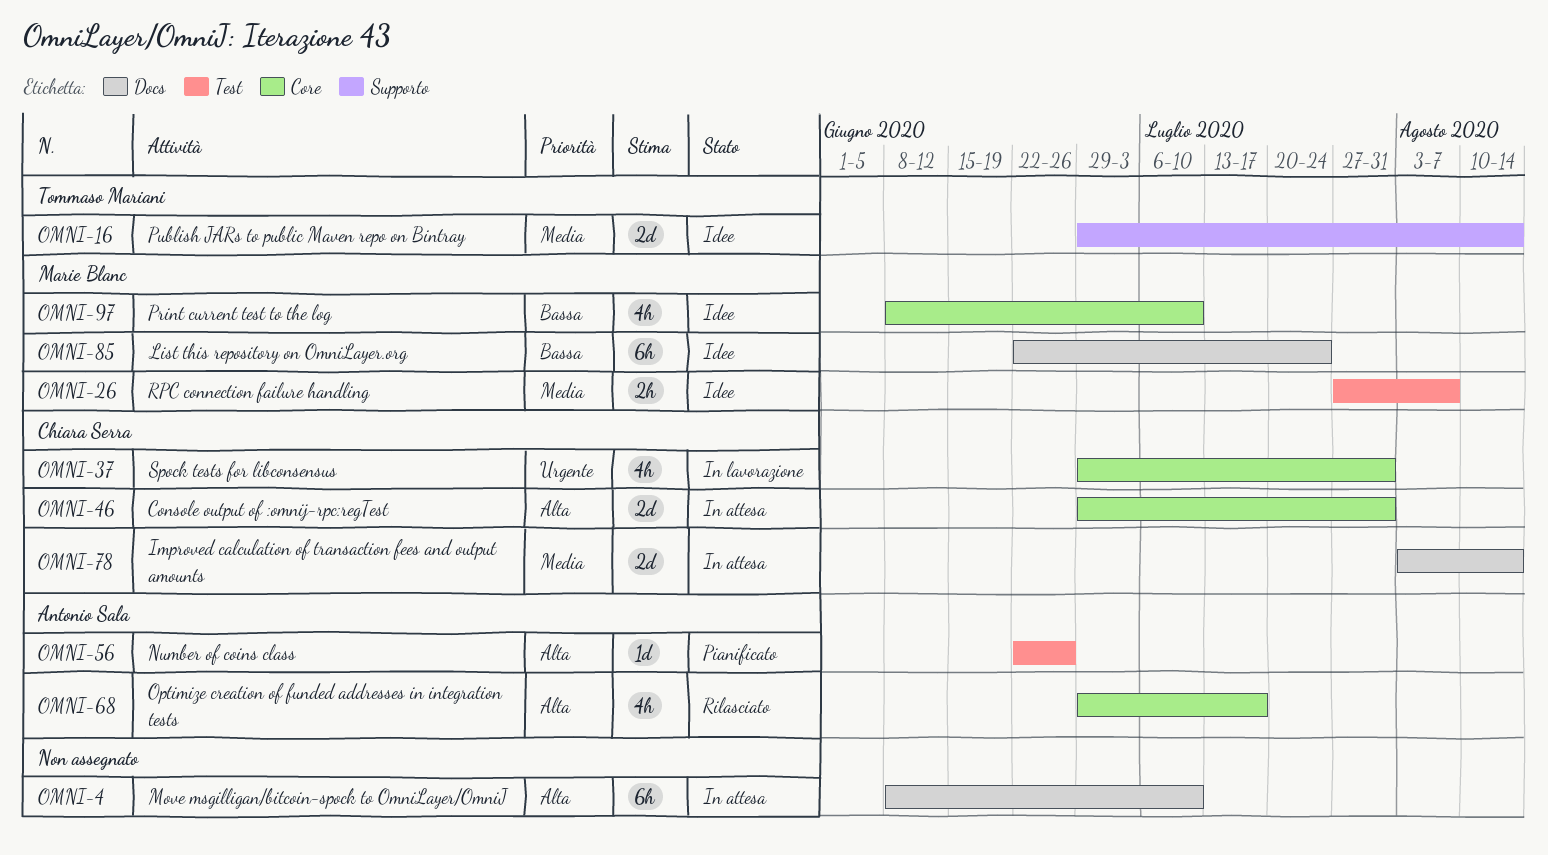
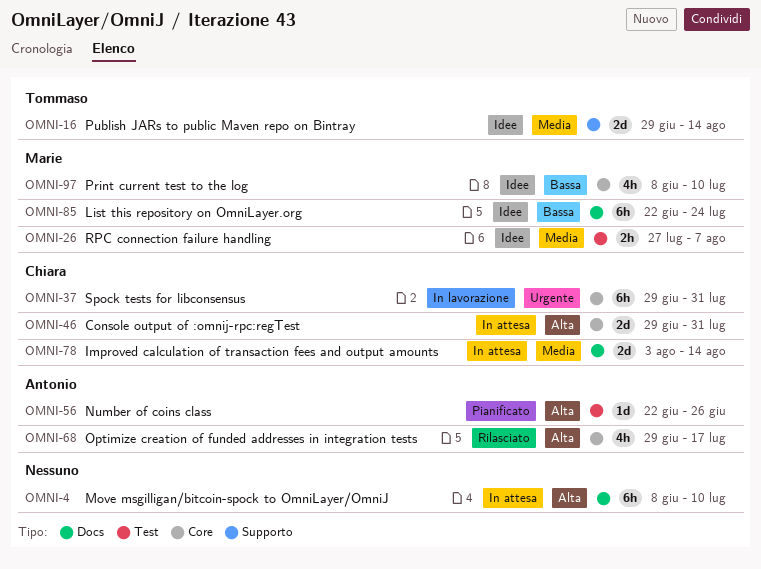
OMNI-37, estimate: 4h -> 6h

